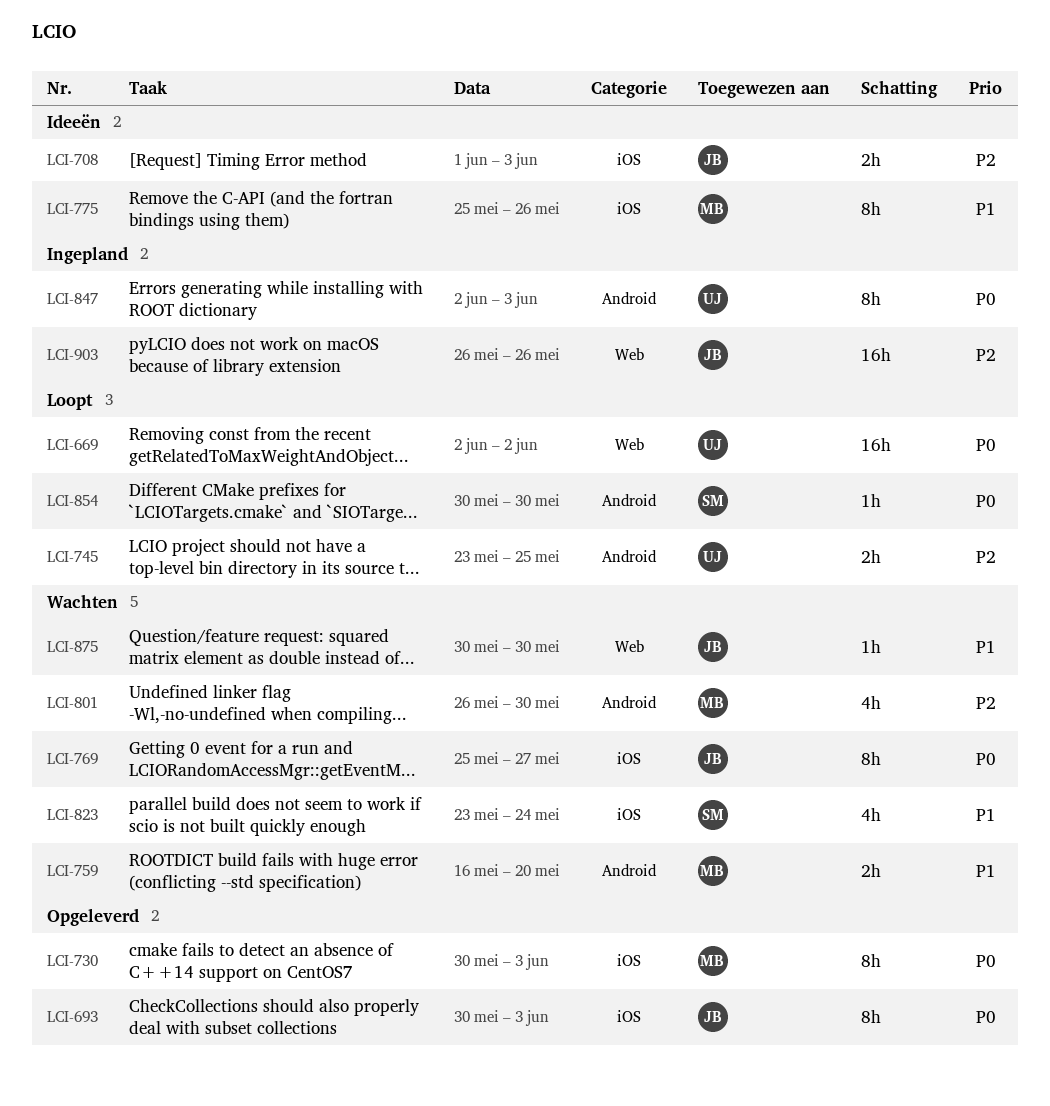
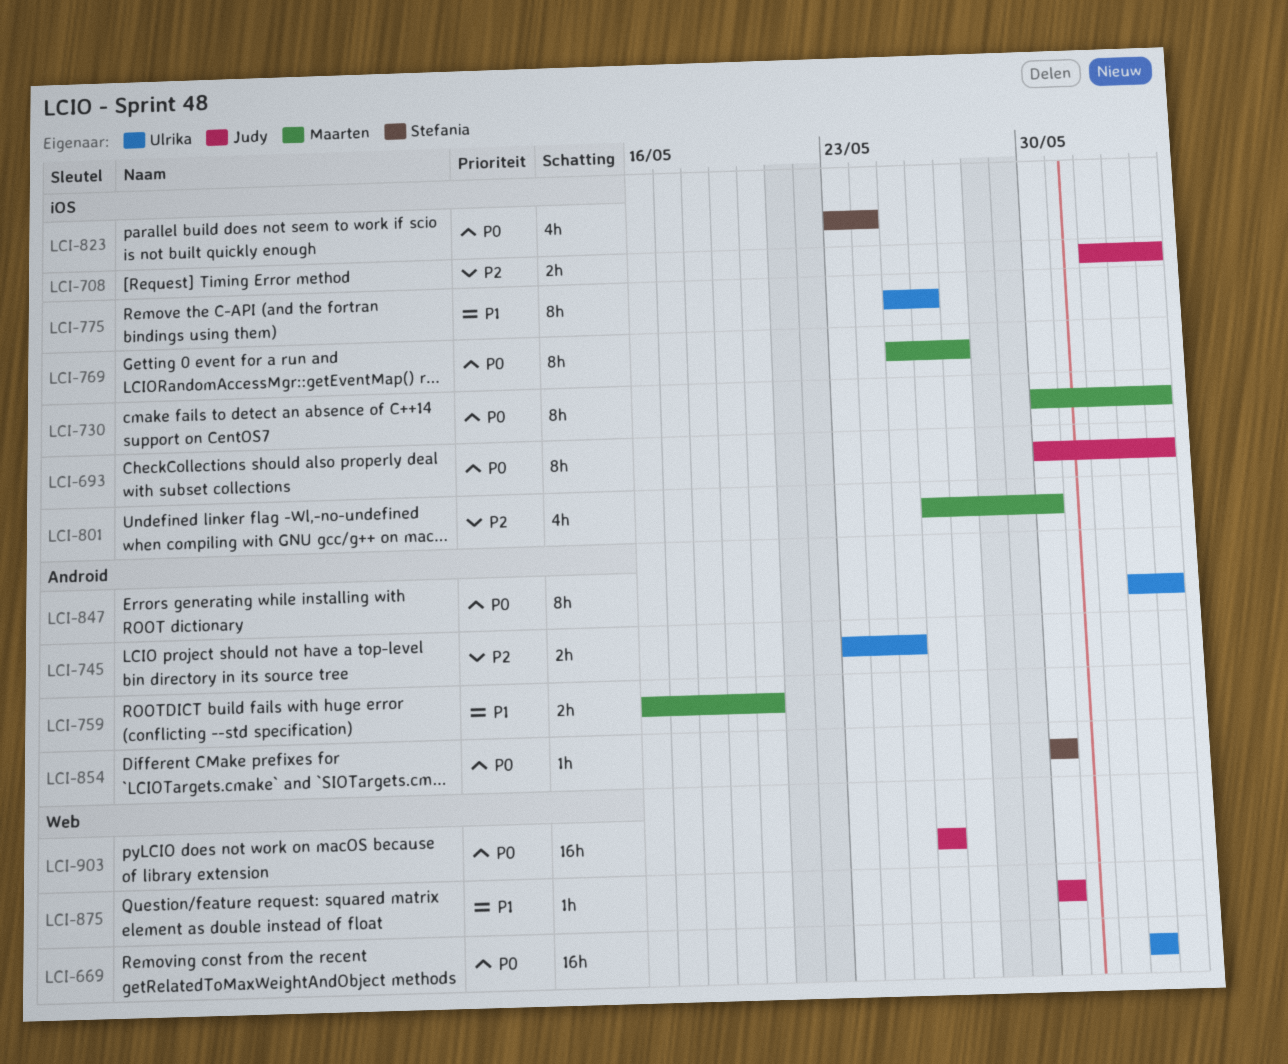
LCI-769, owner: Judy -> Maarten
LCI-775, owner: Maarten -> Ulrika
LCI-801, label: Android -> iOS
LCI-823, priority: P1 -> P0
LCI-903, priority: P2 -> P0

